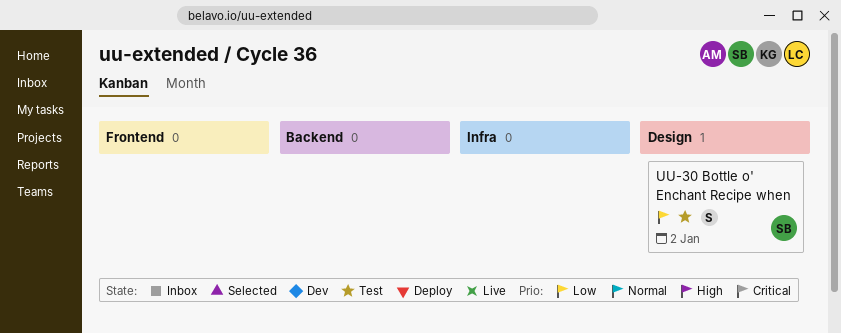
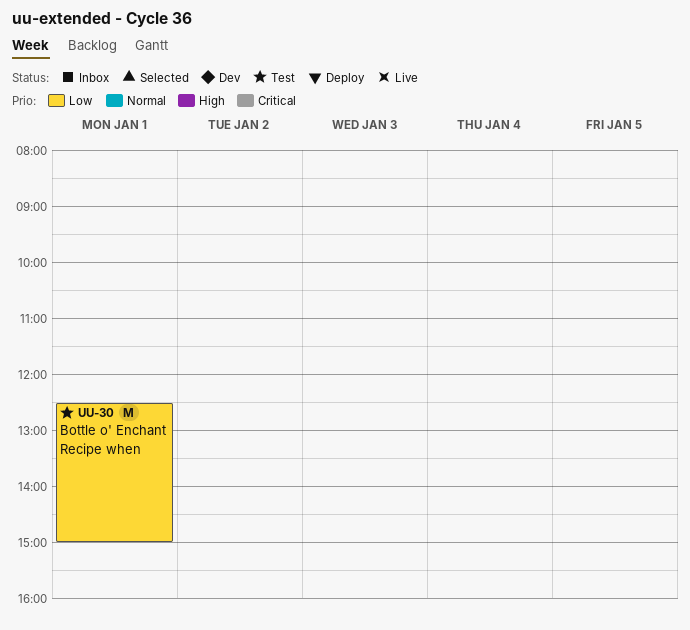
UU-30, estimate: S -> M
UU-30, day: Jan 2 -> Jan 1

